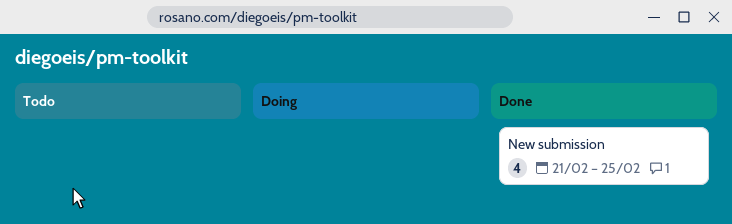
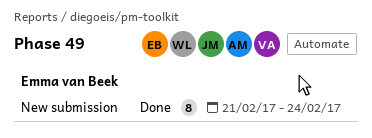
New submission, estimate: 4 -> 8
New submission, due: Feb 25 -> Feb 24

